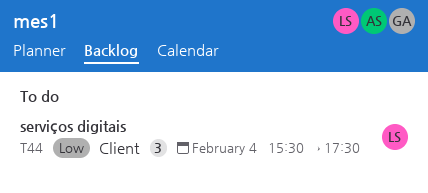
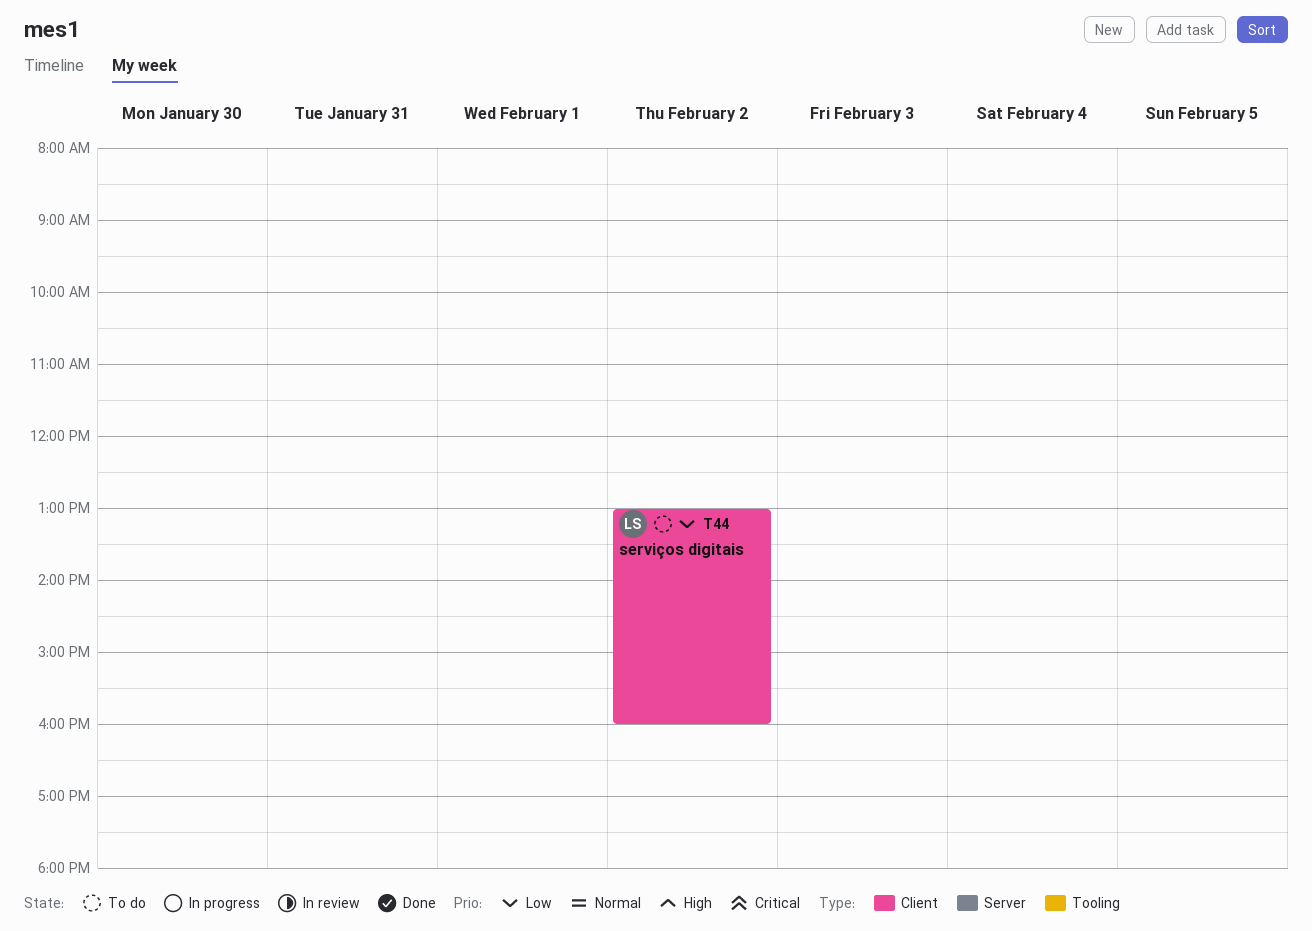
T44, day: Feb 4 -> Feb 2
T44, begins: 15:30 -> 13:00
T44, ends: 17:30 -> 16:00

